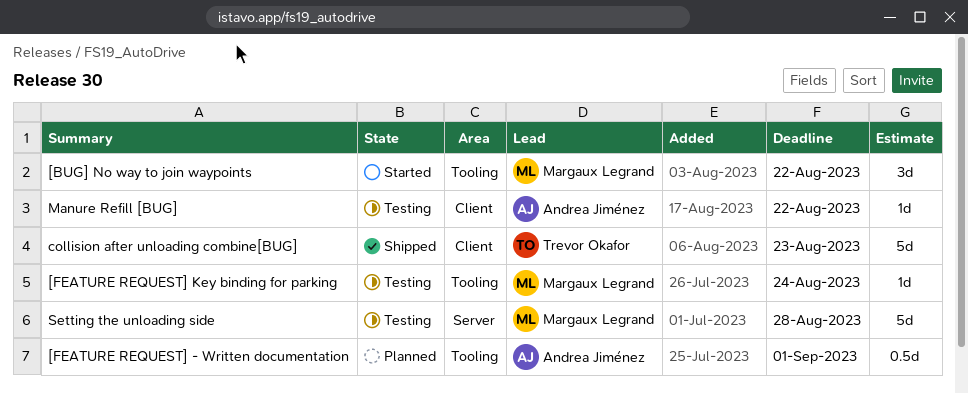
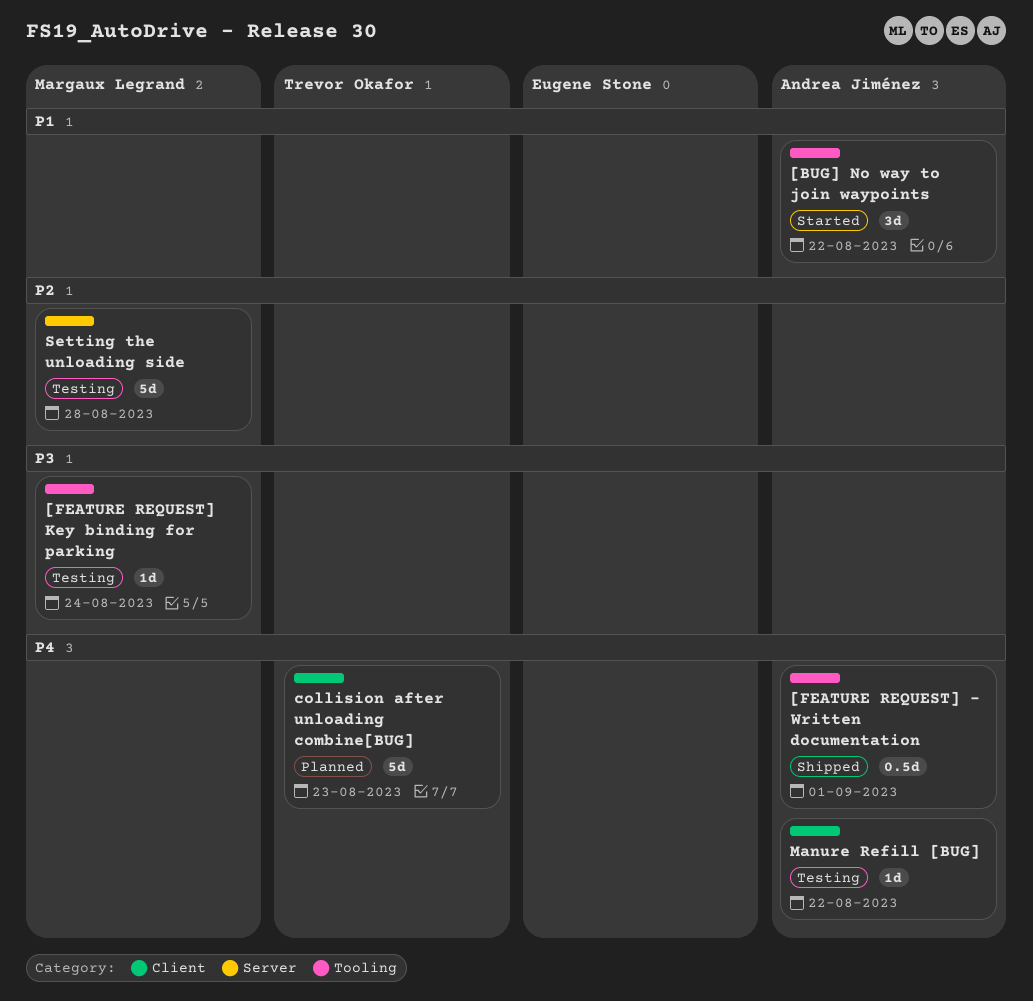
[BUG] No way to join waypoints, owner: Margaux Legrand -> Andrea Jiménez
[FEATURE REQUEST] - Written documentation, status: Planned -> Shipped
collision after unloading combine[BUG], status: Shipped -> Planned

